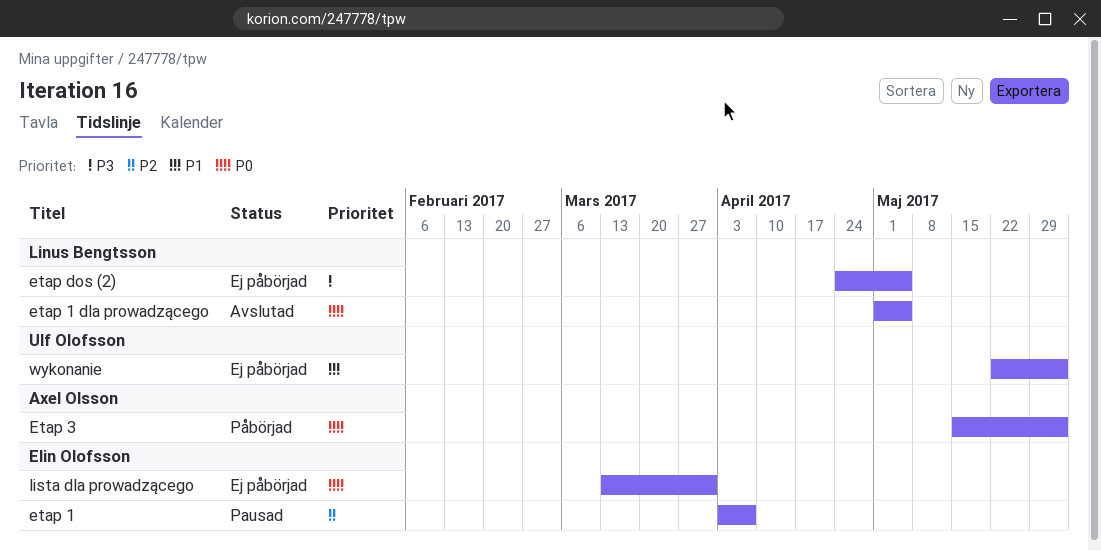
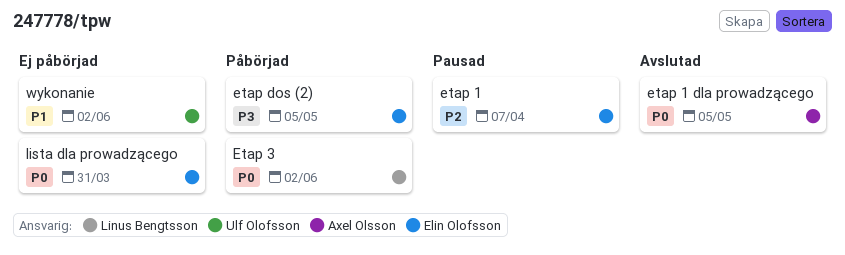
etap 1 dla prowadzącego, owner: Linus Bengtsson -> Axel Olsson
Etap 3, owner: Axel Olsson -> Linus Bengtsson
etap dos (2), status: Ej påbörjad -> Påbörjad
etap dos (2), owner: Linus Bengtsson -> Elin Olofsson

